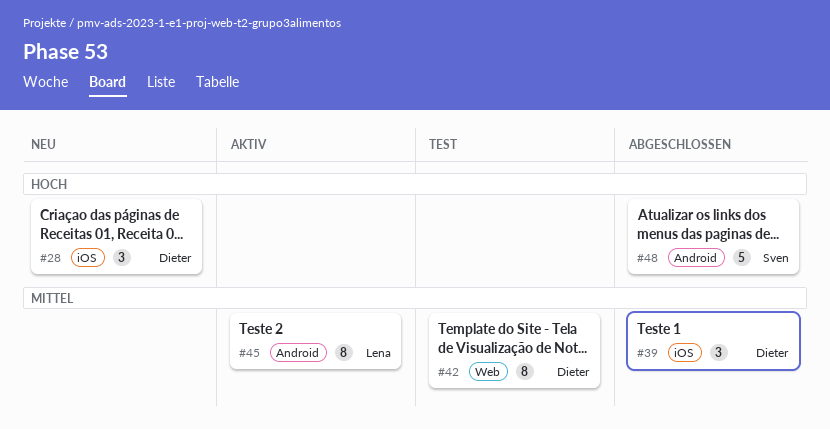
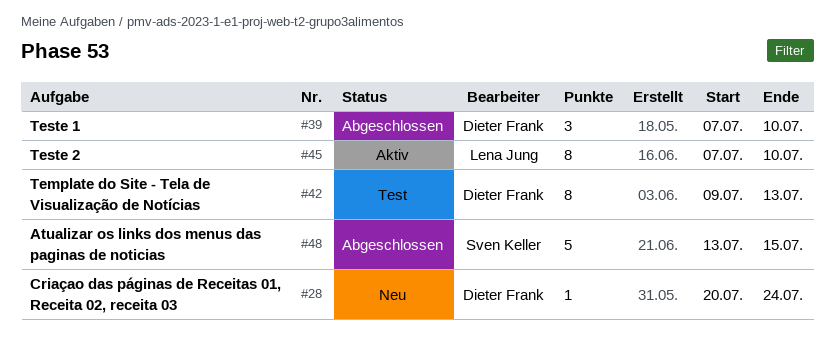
#28, estimate: 3 -> 1

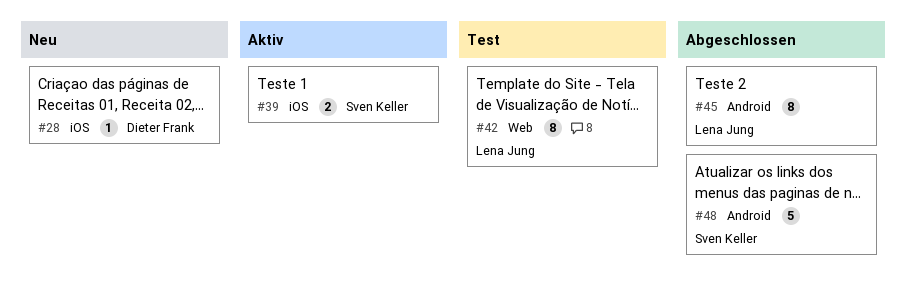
#39, status: Abgeschlossen -> Aktiv
#39, owner: Dieter Frank -> Sven Keller
#39, estimate: 3 -> 2
#42, owner: Dieter Frank -> Lena Jung
#45, status: Aktiv -> Abgeschlossen

